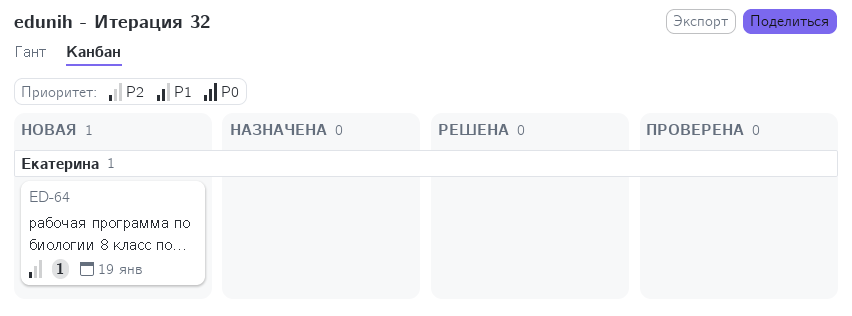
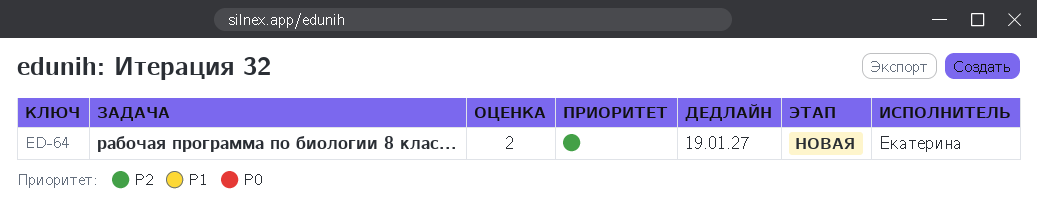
ED-64, estimate: 1 -> 2

